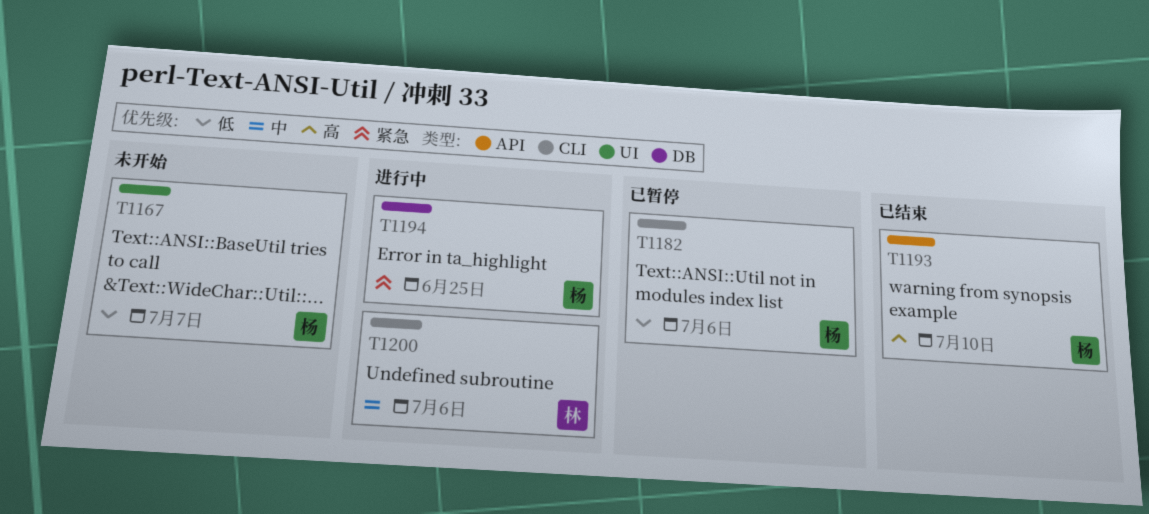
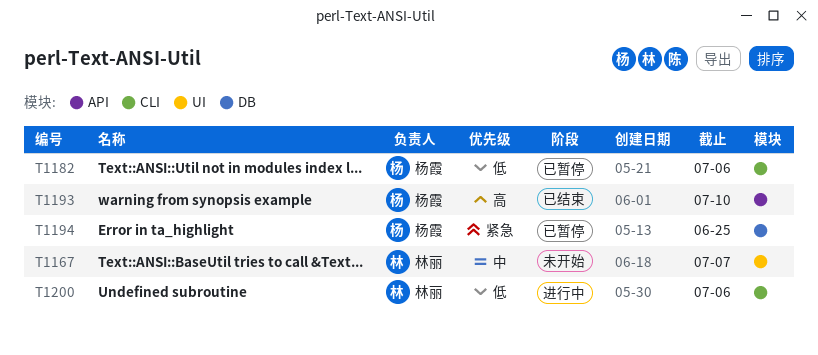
T1167, owner: 杨霞 -> 林丽
T1167, priority: 低 -> 中
T1194, status: 进行中 -> 已暂停
T1200, priority: 中 -> 低

